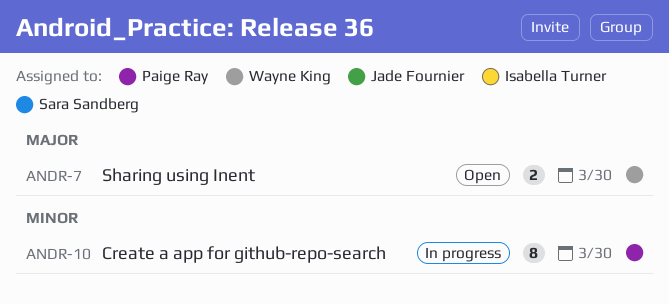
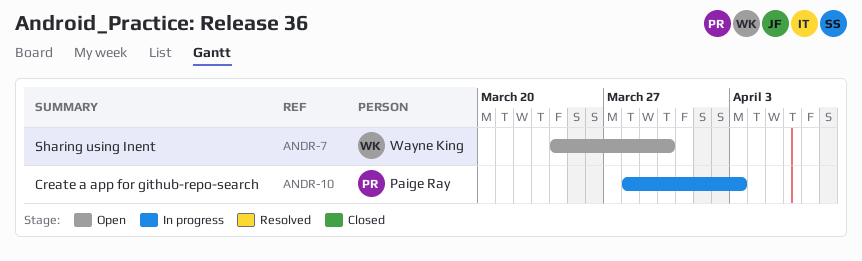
ANDR-10, due: Mar 30 -> Apr 3

